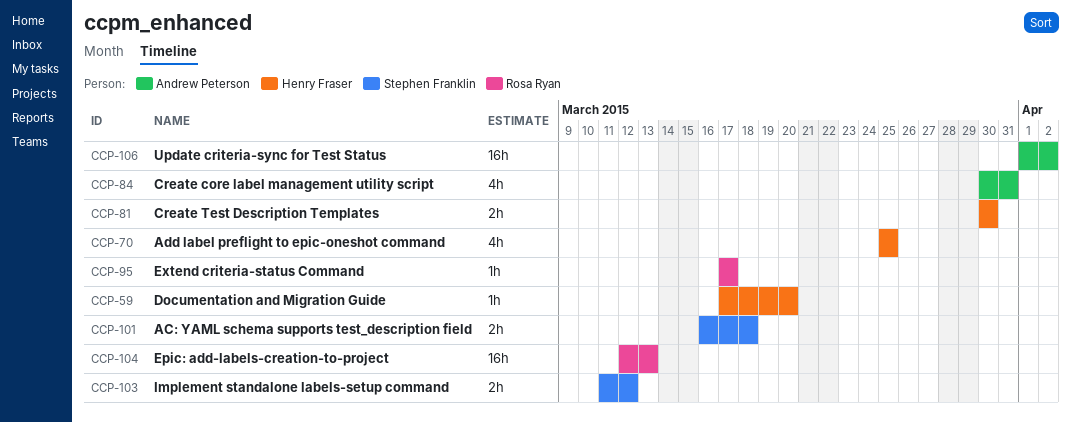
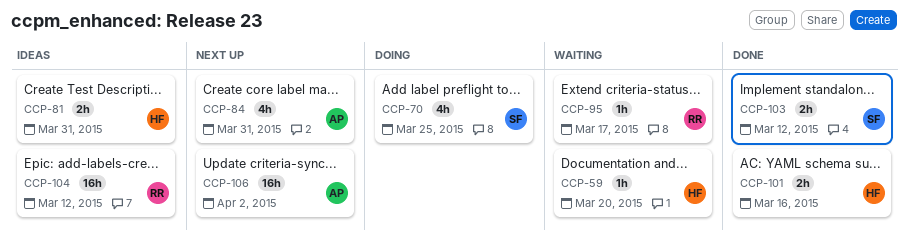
CCP-70, owner: Henry Fraser -> Stephen Franklin
CCP-81, due: Mar 30 -> Mar 31
CCP-101, owner: Stephen Franklin -> Henry Fraser
CCP-101, due: Mar 18 -> Mar 16
CCP-104, due: Mar 13 -> Mar 12

